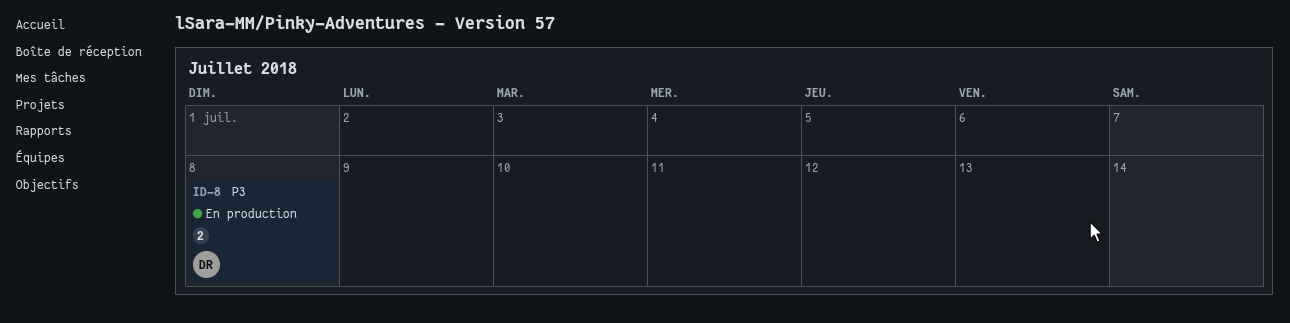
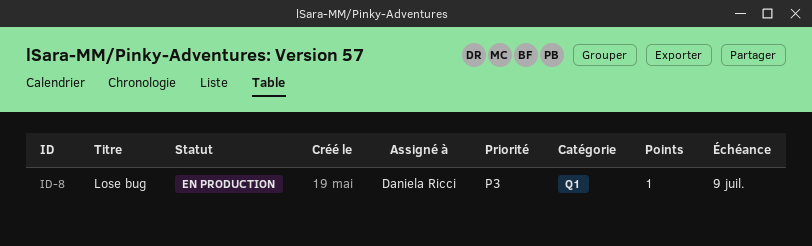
ID-8, estimate: 2 -> 1
ID-8, due: Jul 8 -> Jul 9

